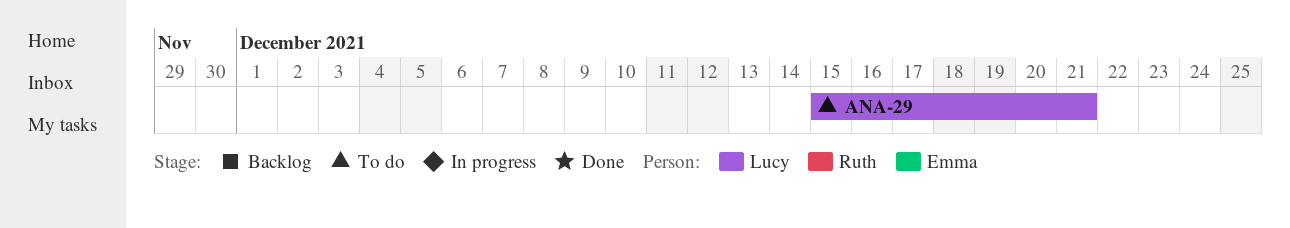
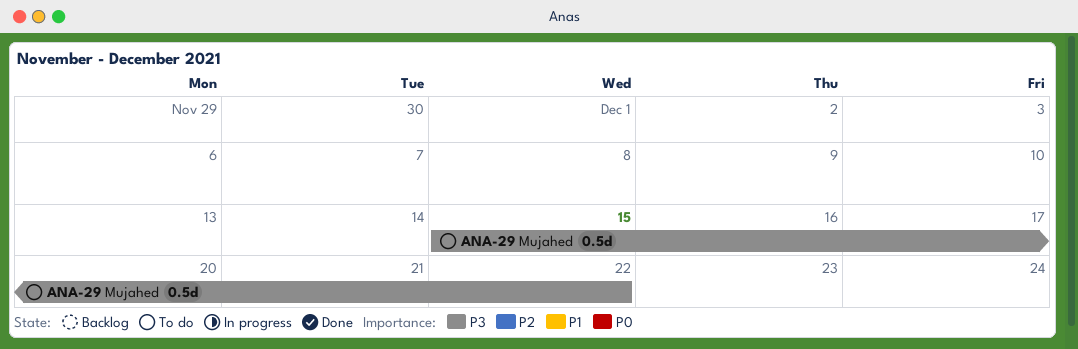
ANA-29, due: Dec 21 -> Dec 22

